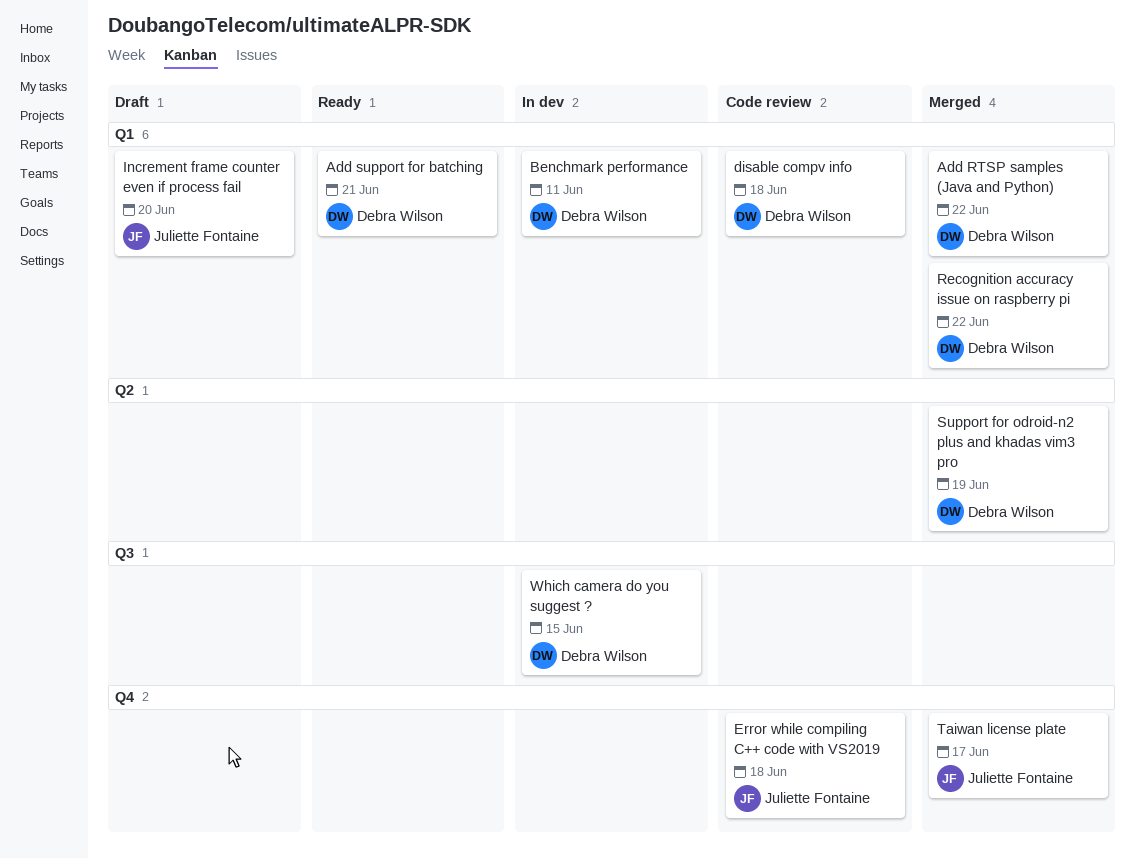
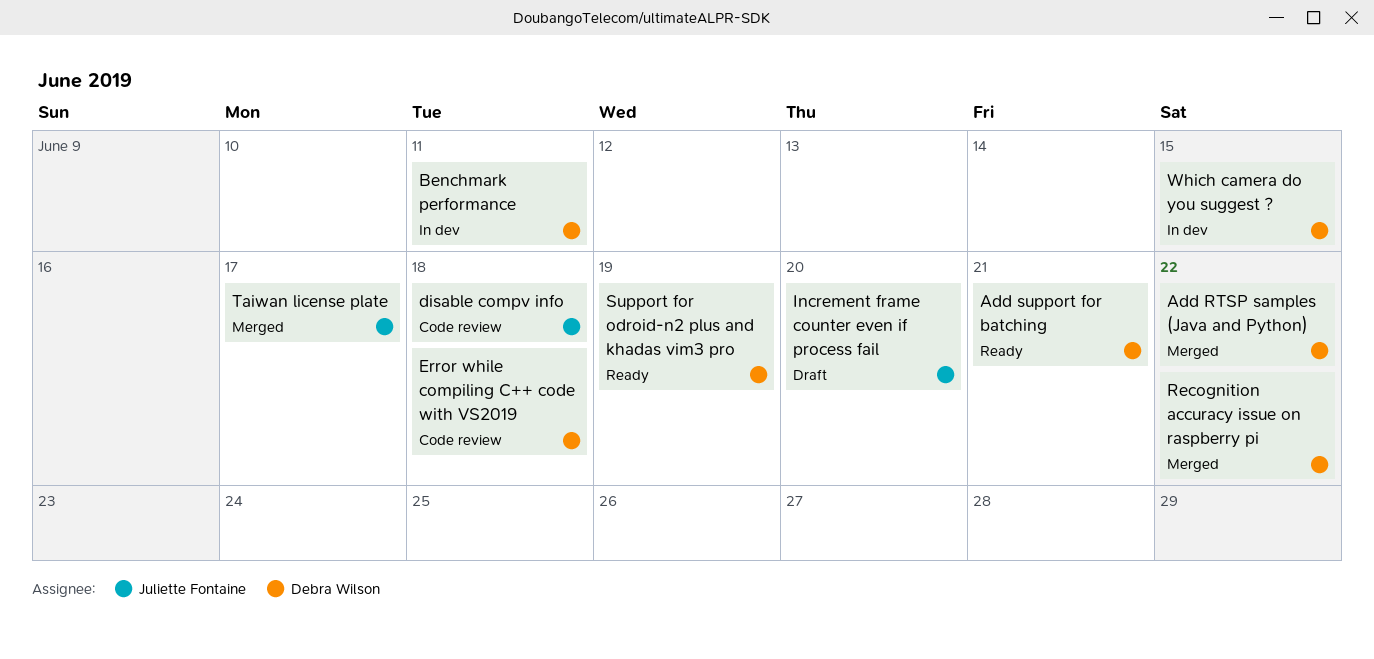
disable compv info, owner: Debra Wilson -> Juliette Fontaine
Error while compiling C++ code with VS2019, owner: Juliette Fontaine -> Debra Wilson
Support for odroid-n2 plus and khadas vim3 pro, status: Merged -> Ready

